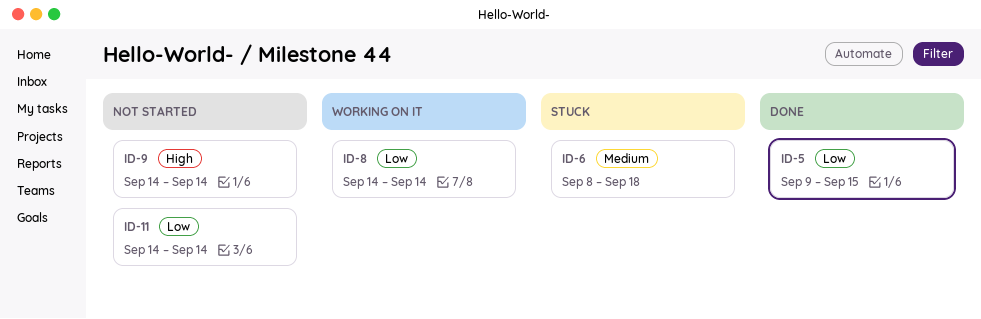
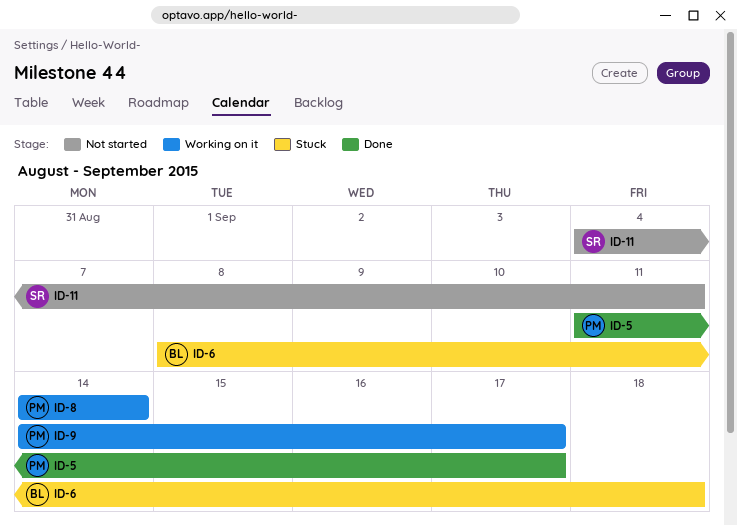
ID-5, start: Sep 9 -> Sep 11
ID-5, due: Sep 15 -> Sep 17
ID-9, status: Not started -> Working on it
ID-9, due: Sep 14 -> Sep 17
ID-11, start: Sep 14 -> Sep 4
ID-11, due: Sep 14 -> Sep 11

